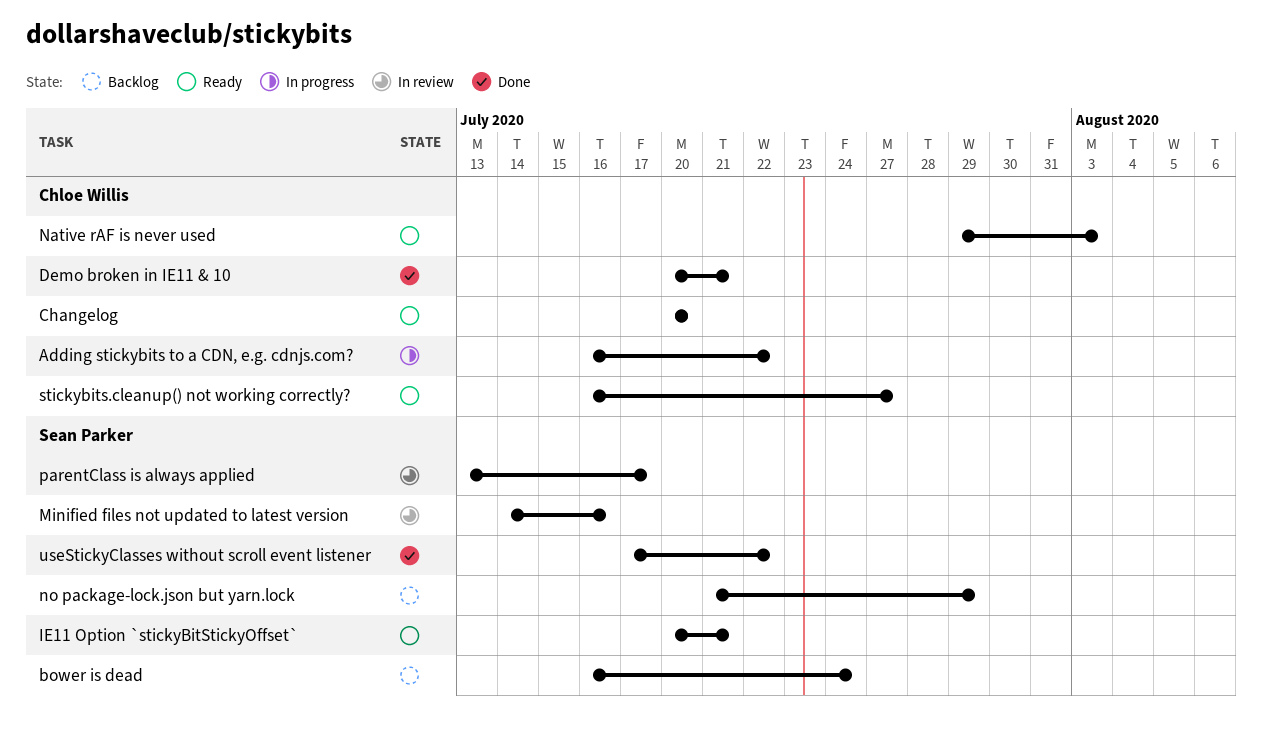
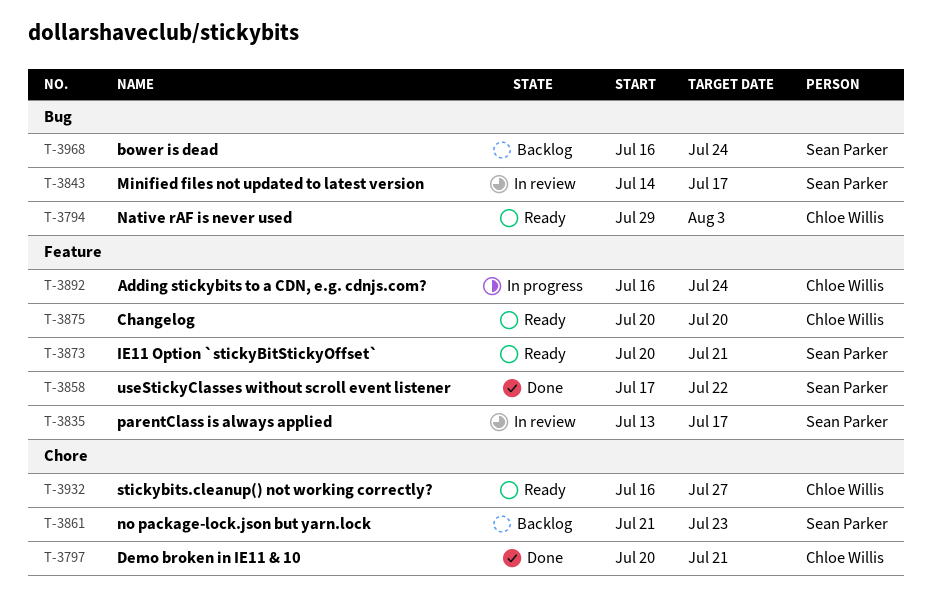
Adding stickybits to a CDN, e.g. cdnjs.com?, due: Jul 22 -> Jul 24
Minified files not updated to latest version, due: Jul 16 -> Jul 17
no package-lock.json but yarn.lock, due: Jul 29 -> Jul 23

